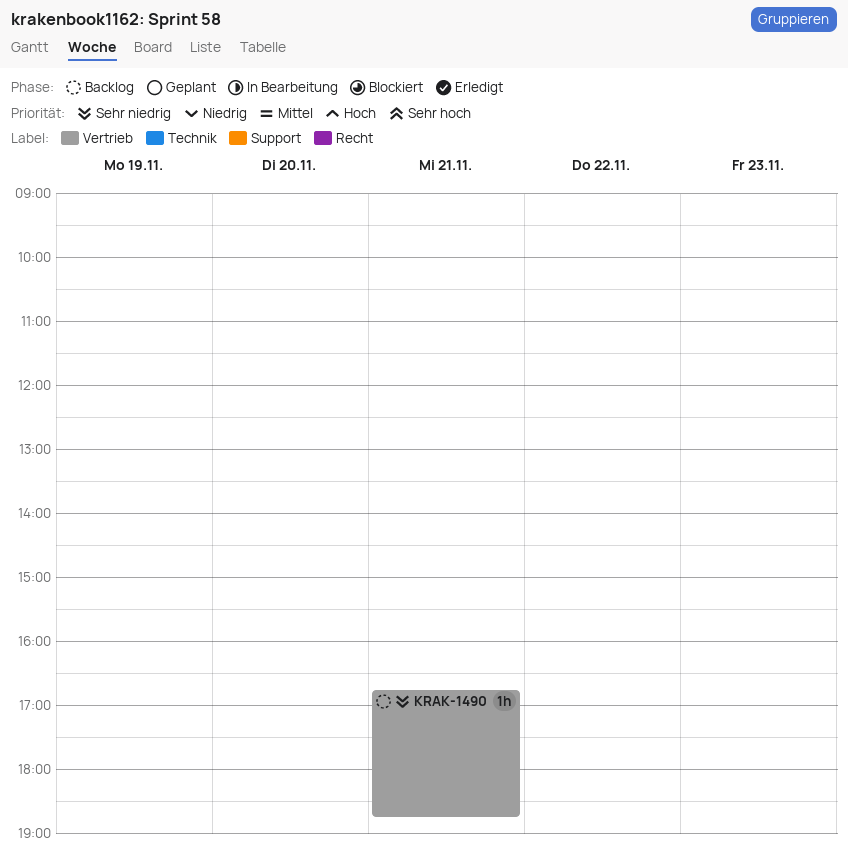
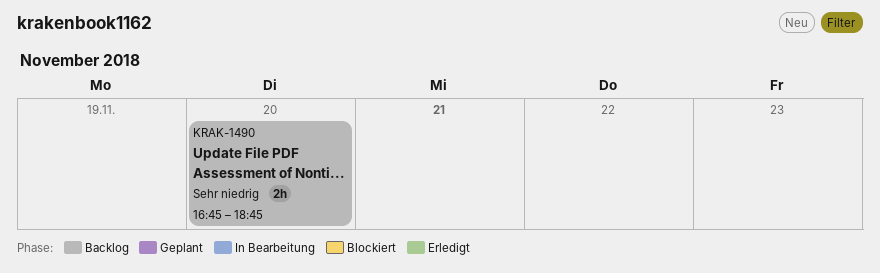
KRAK-1490, estimate: 1h -> 2h
KRAK-1490, day: Nov 21 -> Nov 20

